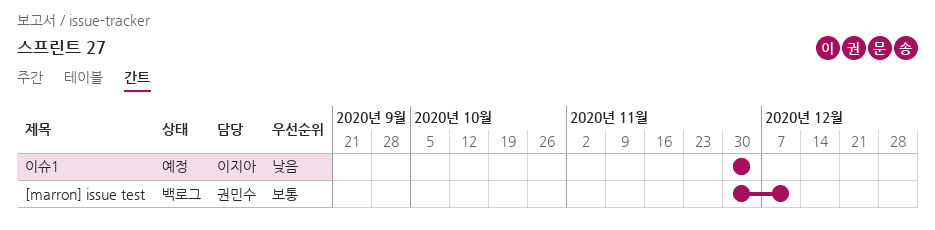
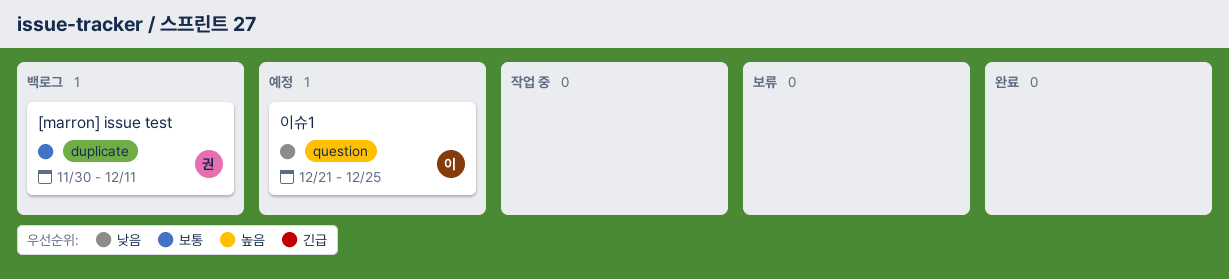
이슈1, start: Nov 30 -> Dec 21
이슈1, due: Dec 4 -> Dec 25

